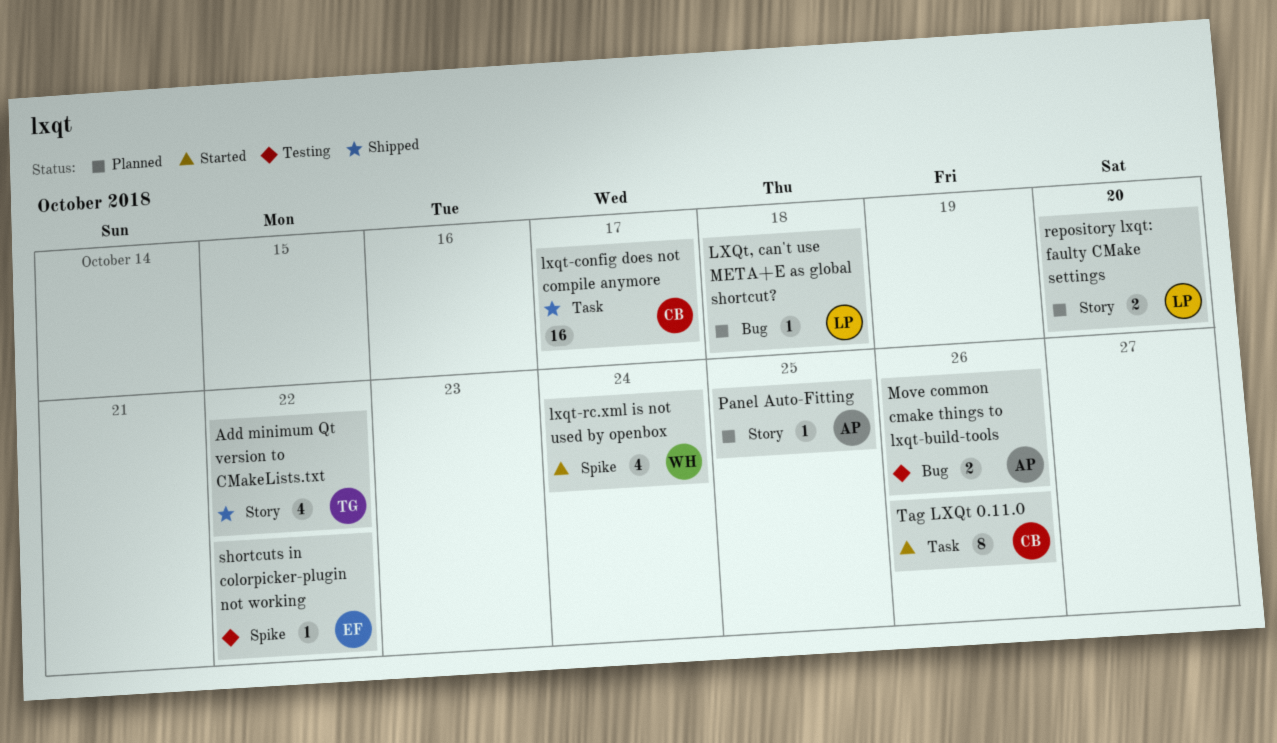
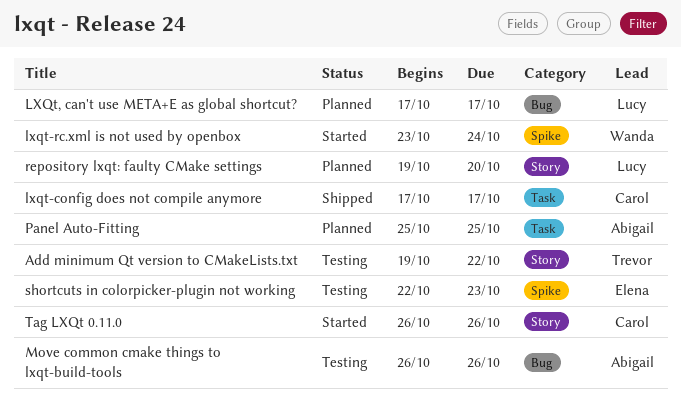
Add minimum Qt version to CMakeLists.txt, status: Shipped -> Testing
LXQt, can't use META+E as global shortcut?, due: Oct 18 -> Oct 17
Panel Auto-Fitting, label: Story -> Task
shortcuts in colorpicker-plugin not working, due: Oct 22 -> Oct 23
Tag LXQt 0.11.0, label: Task -> Story

